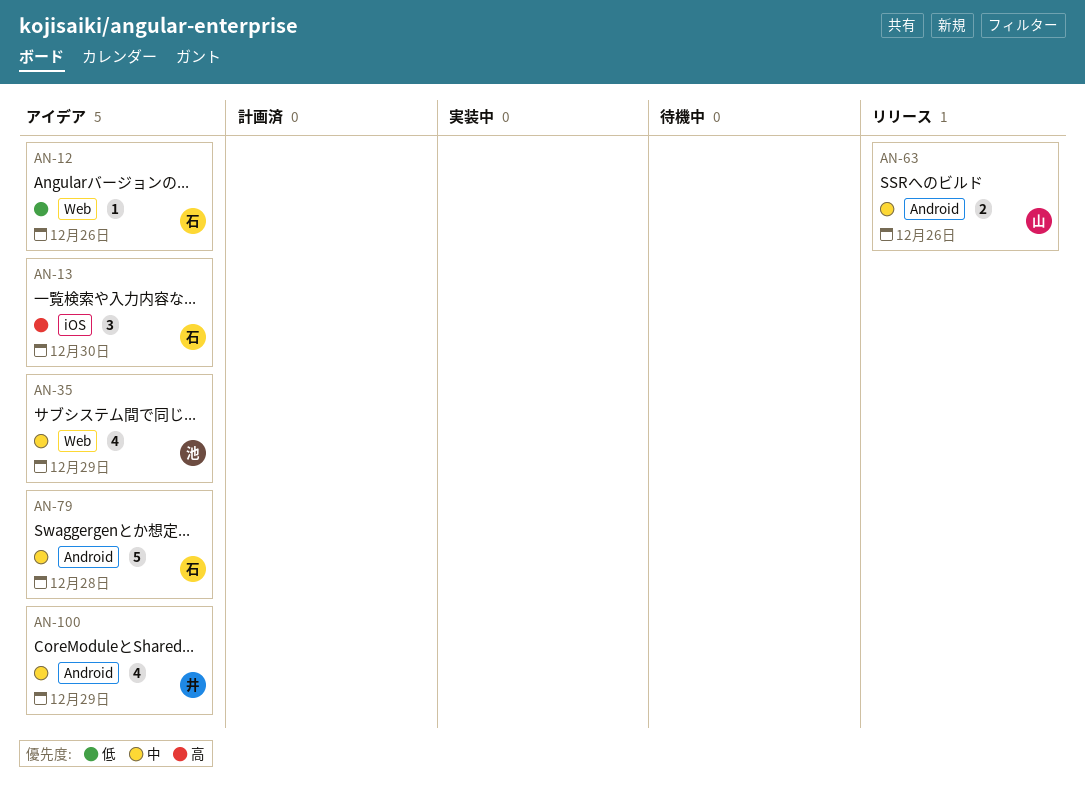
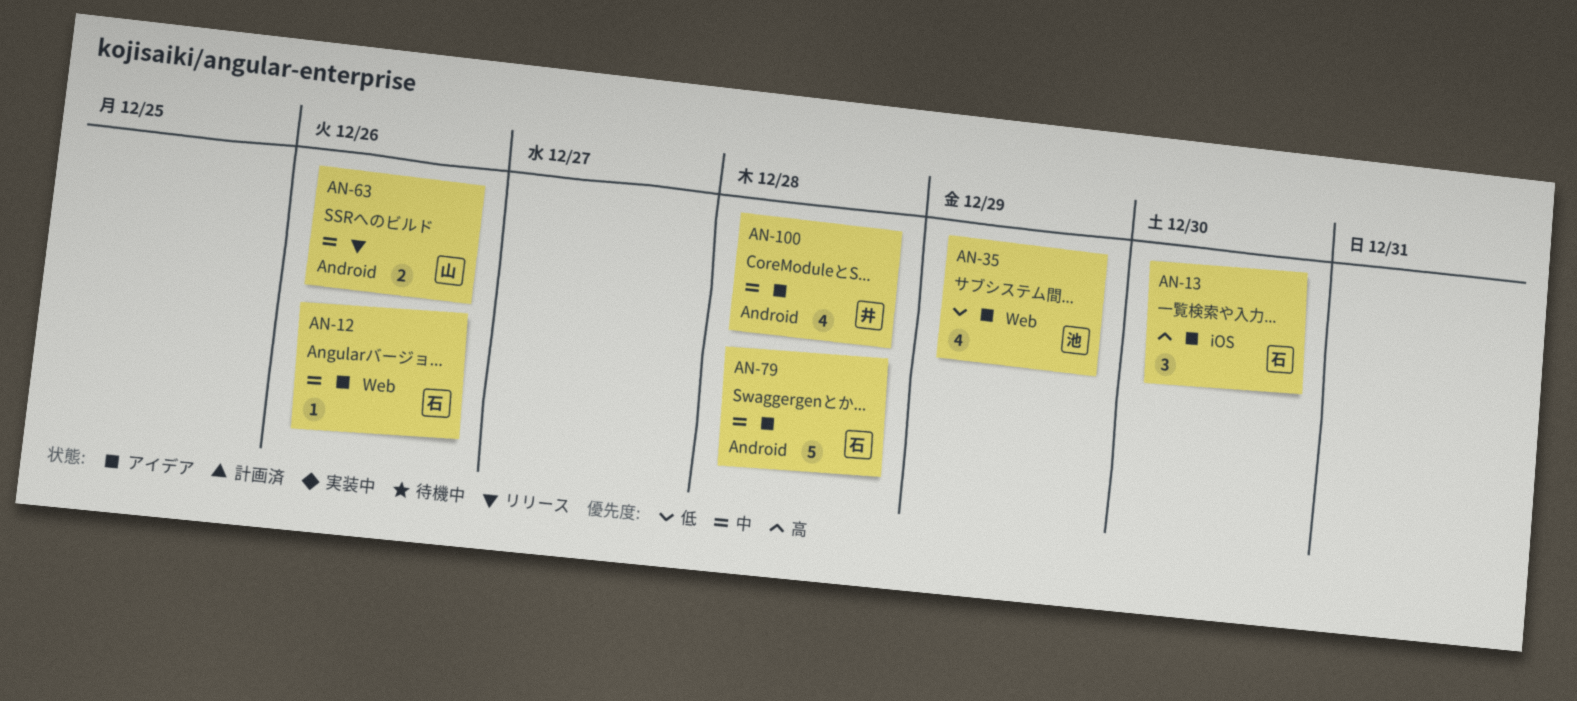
AN-12, priority: 低 -> 中
AN-35, priority: 中 -> 低
AN-100, due: Dec 29 -> Dec 28

